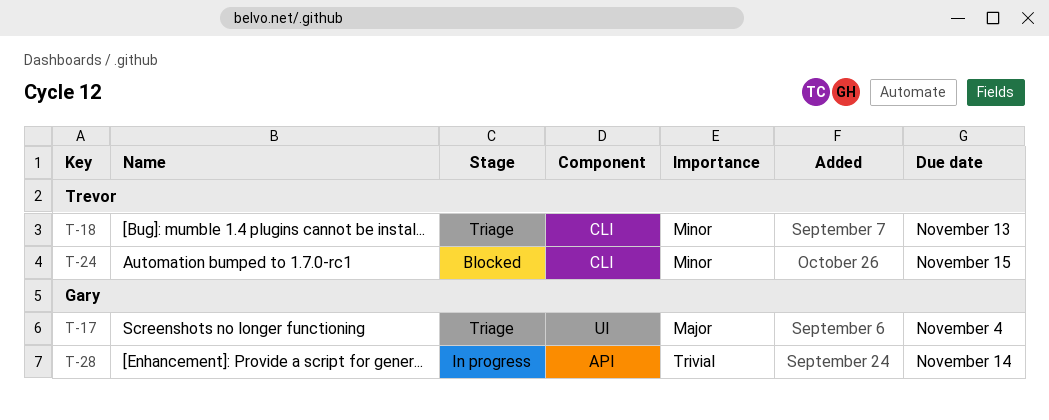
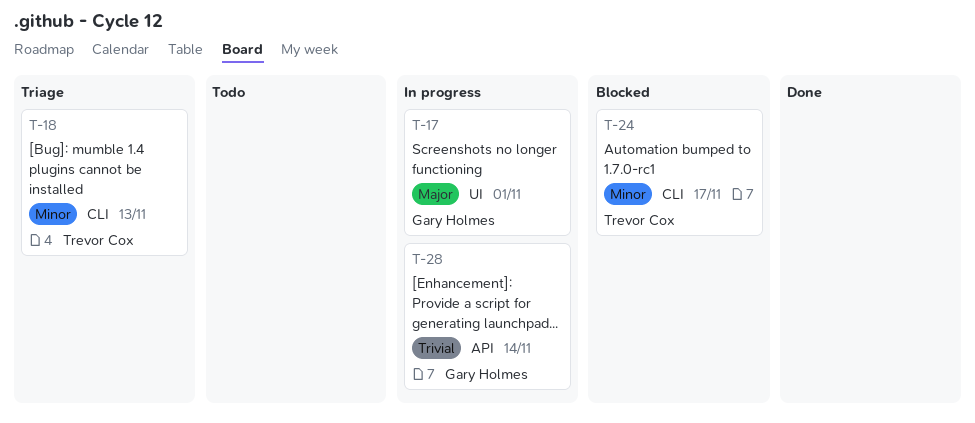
T-17, status: Triage -> In progress
T-17, due: Nov 4 -> Nov 1
T-24, due: Nov 15 -> Nov 17

